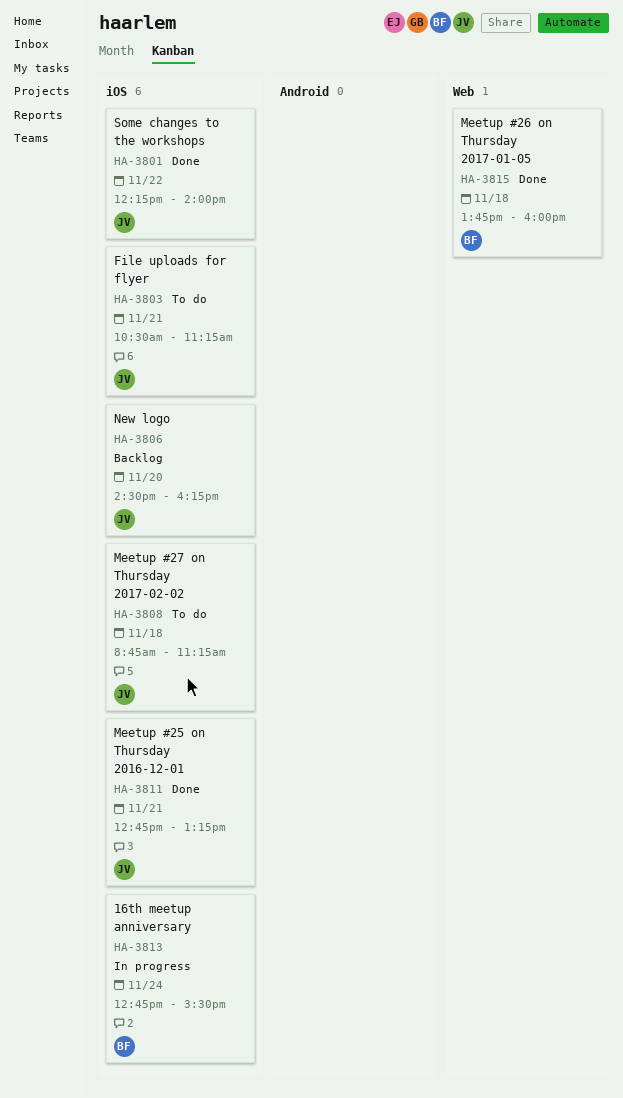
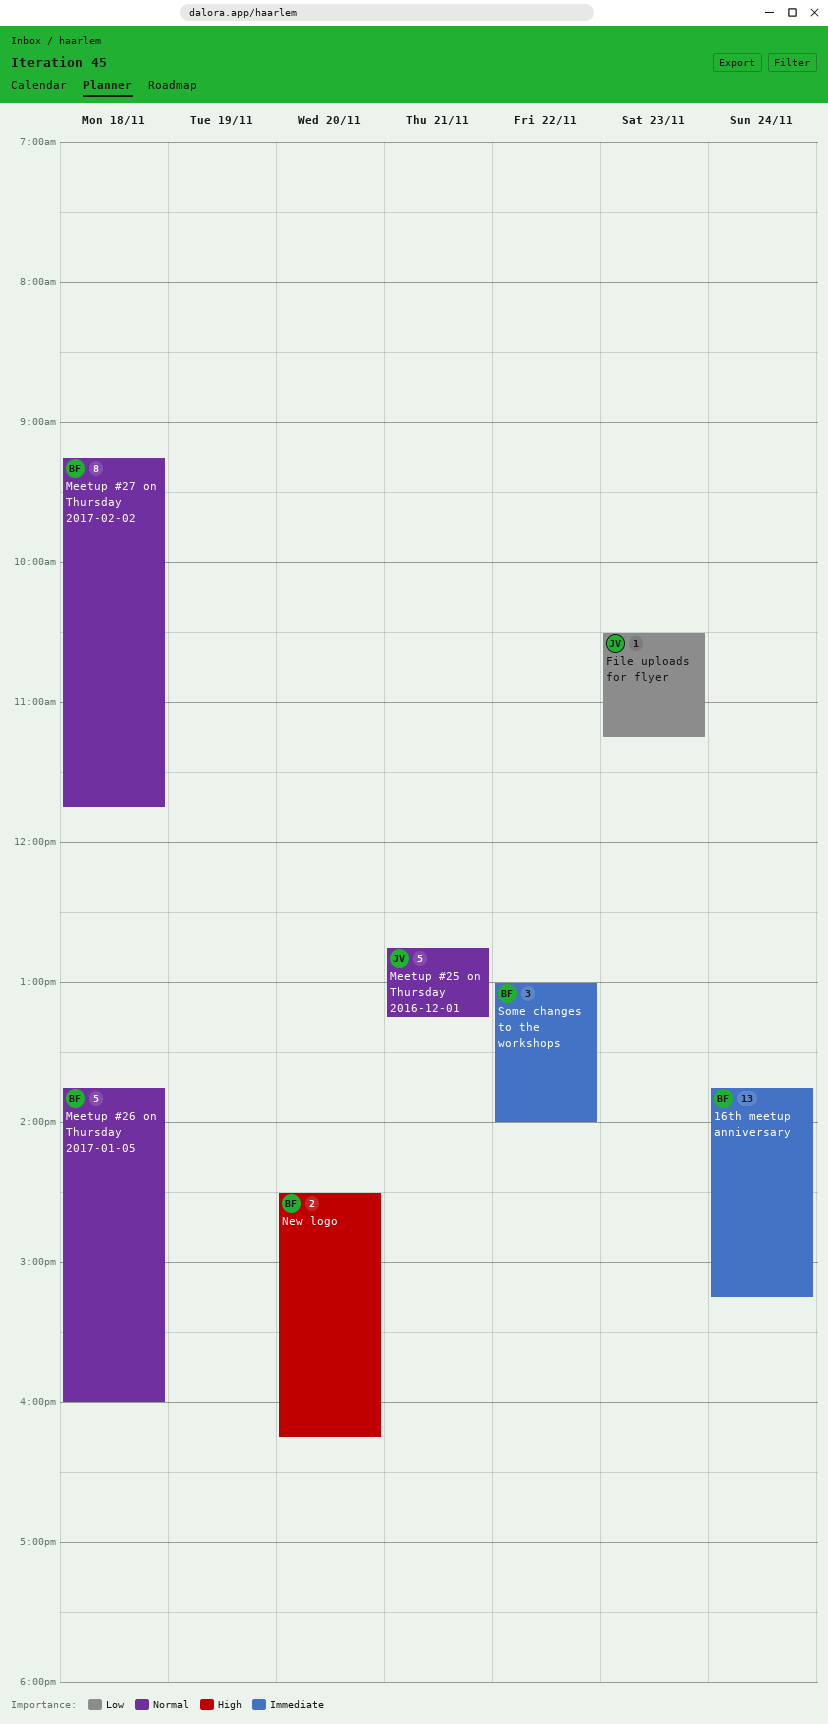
16th meetup anniversary, begins: 12:45 -> 13:45
16th meetup anniversary, ends: 15:30 -> 15:15
File uploads for flyer, day: Nov 21 -> Nov 23
Meetup #27 on Thursday 2017-02-02, owner: JV -> BF
Meetup #27 on Thursday 2017-02-02, begins: 08:45 -> 09:15
Meetup #27 on Thursday 2017-02-02, ends: 11:15 -> 11:45
New logo, owner: JV -> BF
Some changes to the workshops, owner: JV -> BF
Some changes to the workshops, begins: 12:15 -> 13:00

